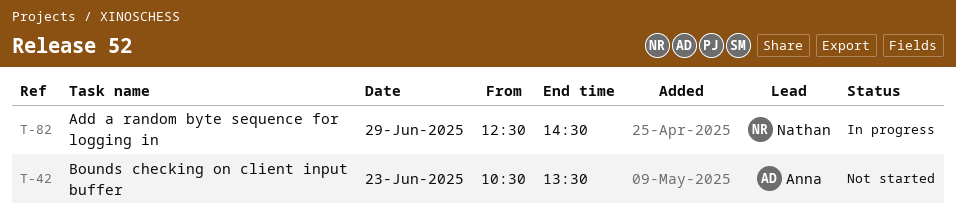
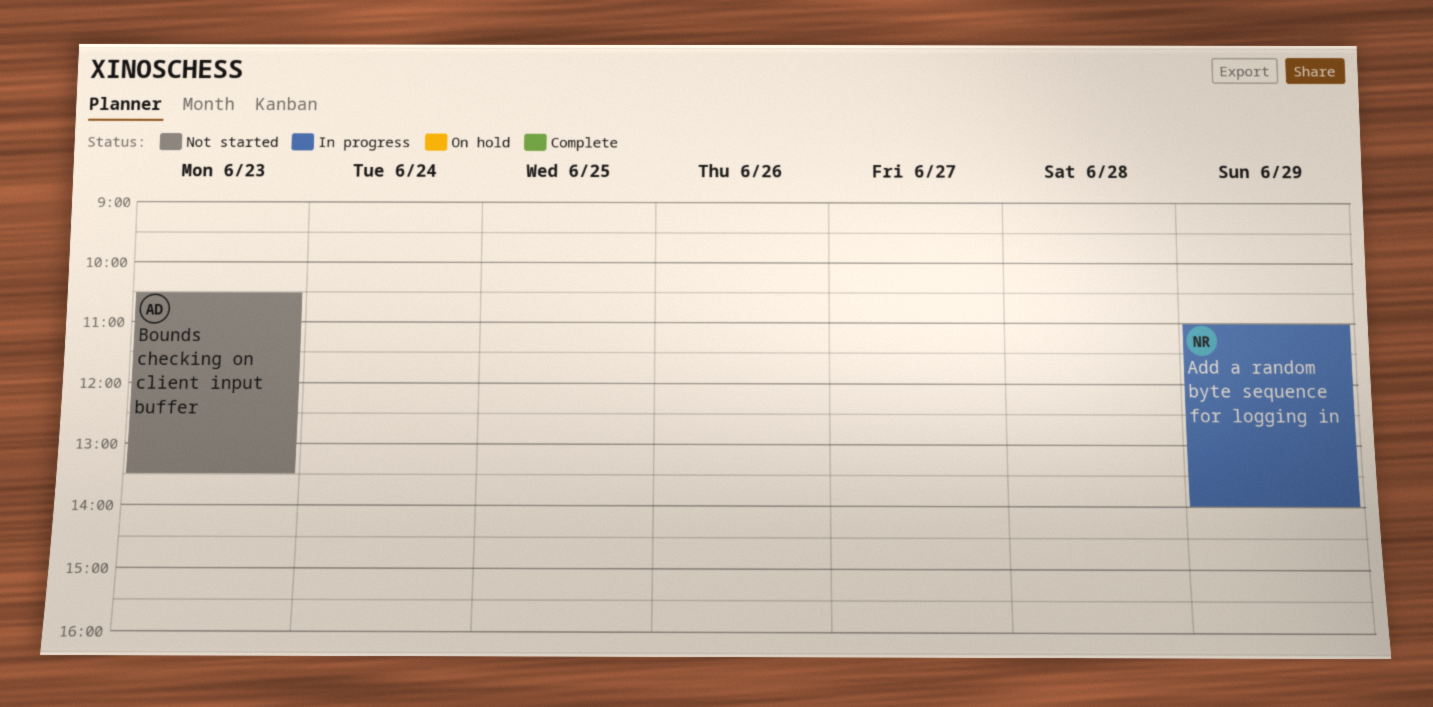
Add a random byte sequence for logging in, begins: 12:30 -> 11:00
Add a random byte sequence for logging in, ends: 14:30 -> 14:00

